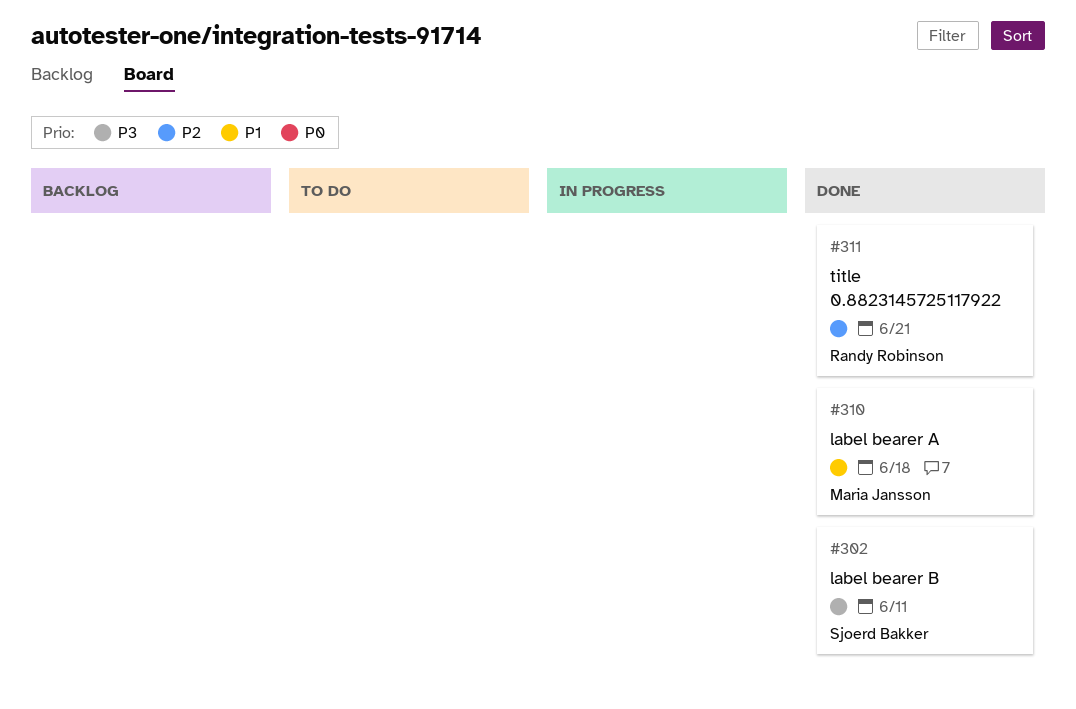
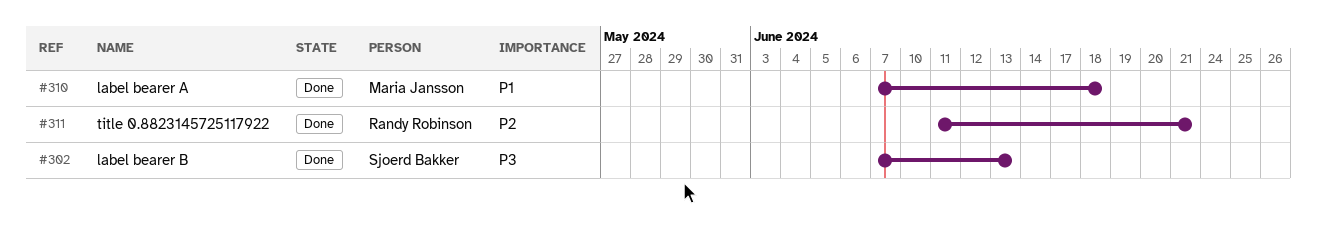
#302, due: Jun 11 -> Jun 13

